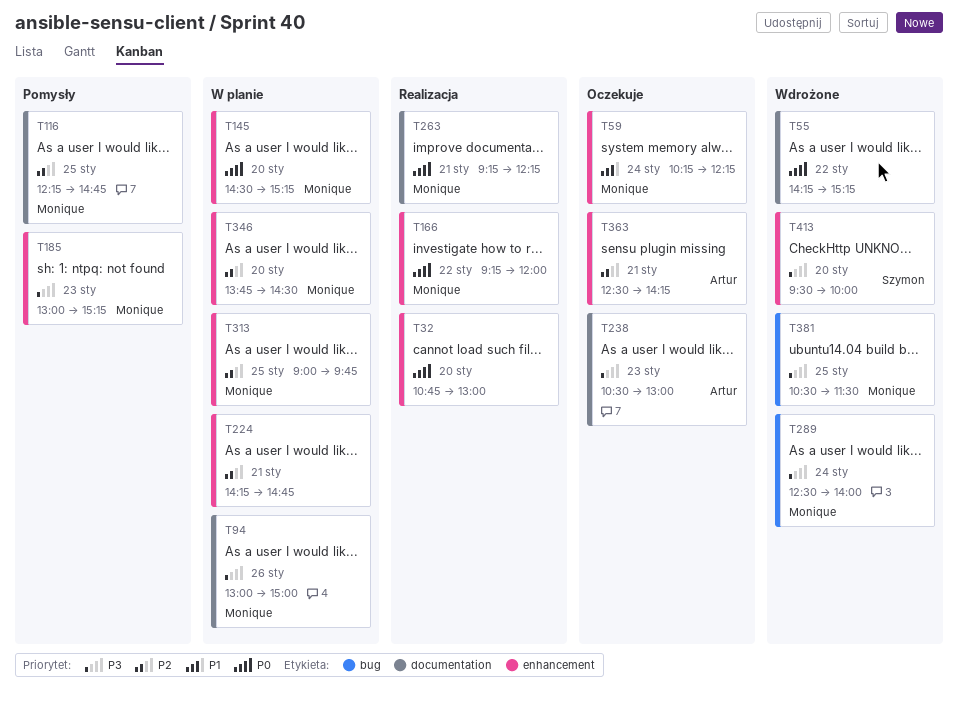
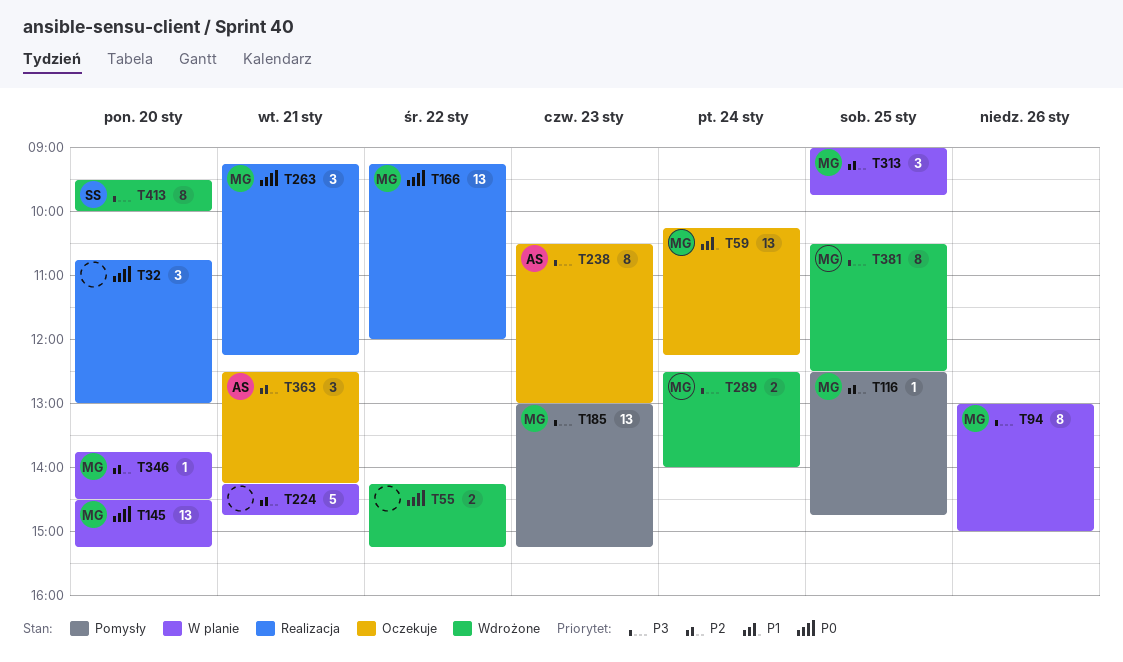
T116, begins: 12:15 -> 12:30
T381, ends: 11:30 -> 12:30

